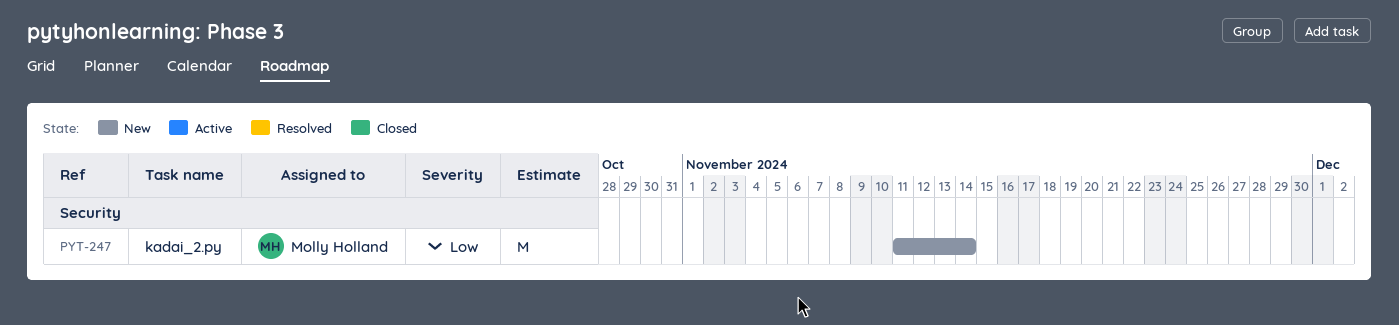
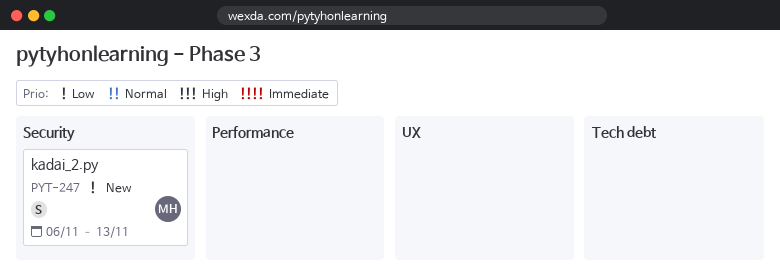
PYT-247, estimate: M -> S
PYT-247, start: Nov 11 -> Nov 6
PYT-247, due: Nov 14 -> Nov 13

